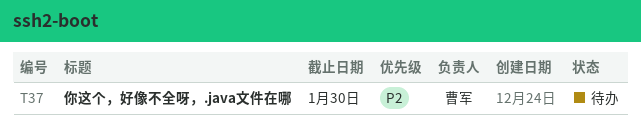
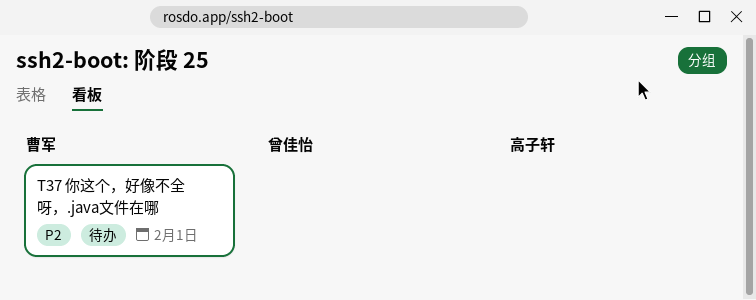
T37, due: Jan 30 -> Feb 1

